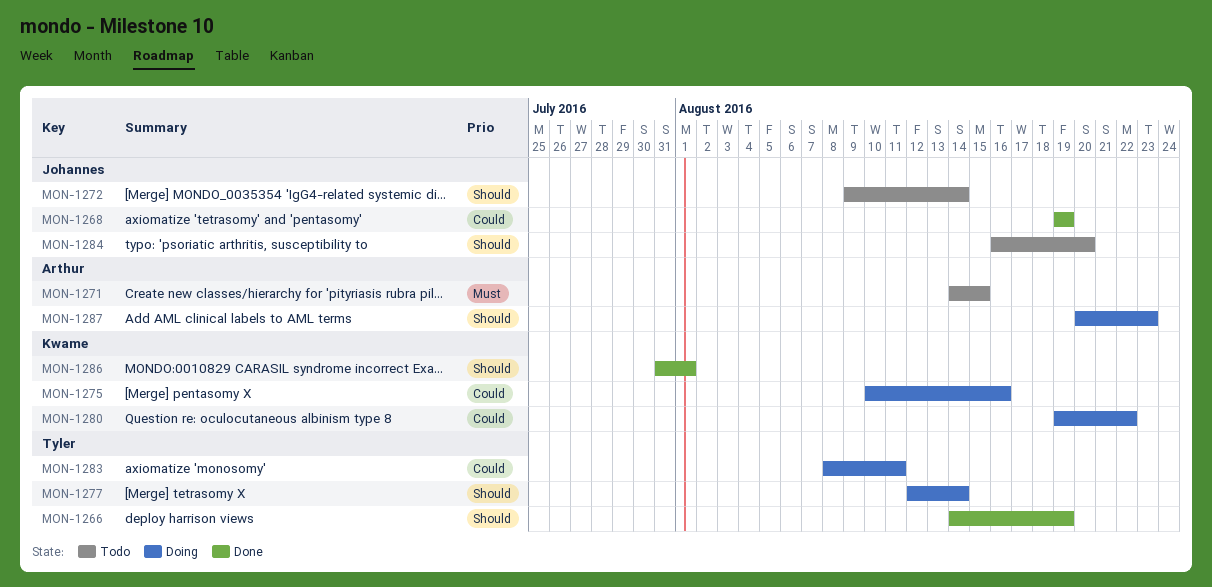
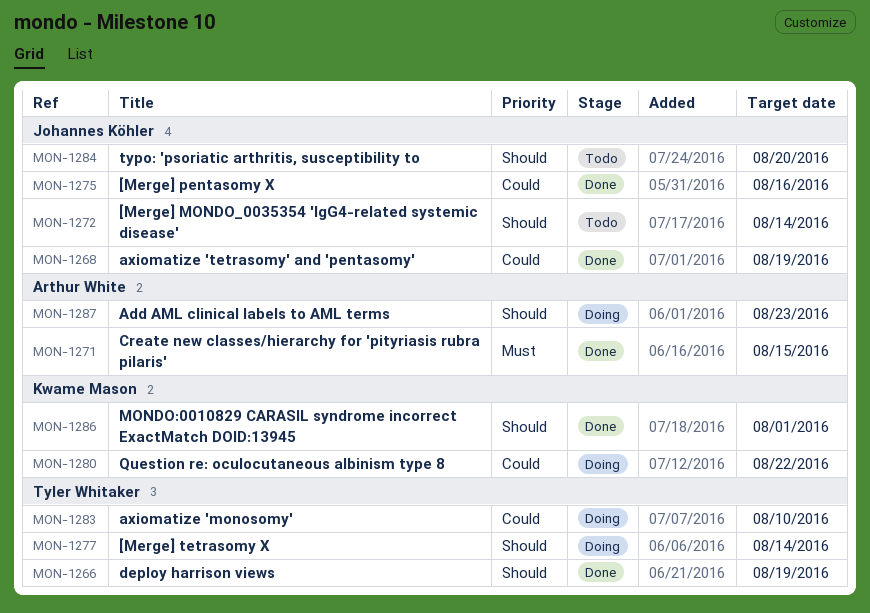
MON-1271, status: Todo -> Done
MON-1275, status: Doing -> Done
MON-1275, owner: Kwame Mason -> Johannes Köhler
MON-1283, due: Aug 11 -> Aug 10

